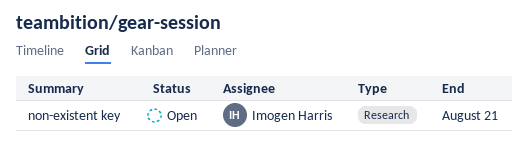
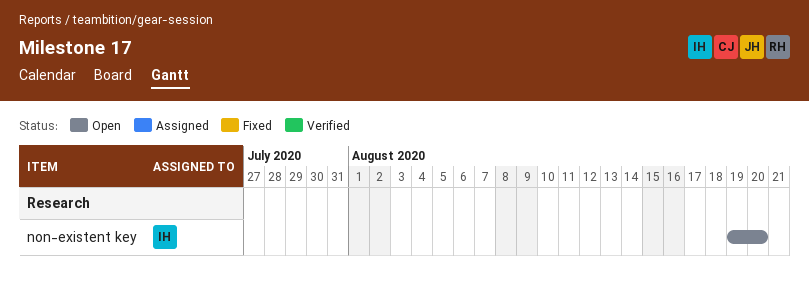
non-existent key, due: Aug 21 -> Aug 20

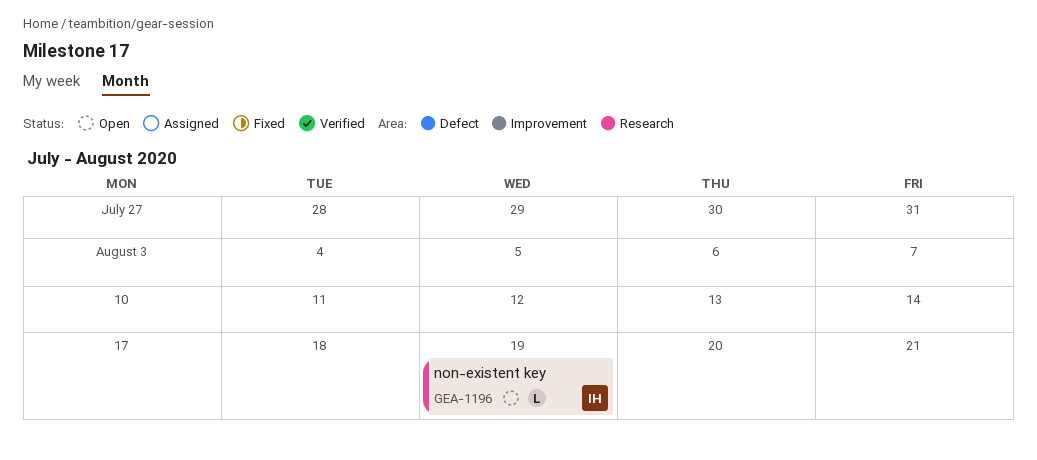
non-existent key, due: Aug 20 -> Aug 19

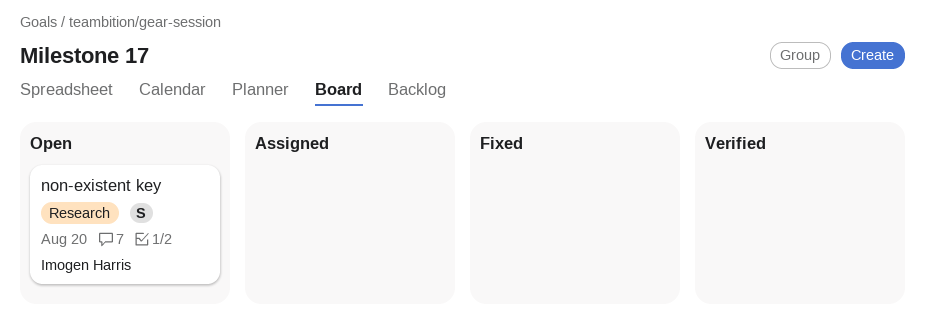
non-existent key, estimate: L -> S
non-existent key, due: Aug 19 -> Aug 20

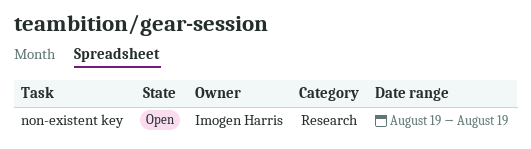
non-existent key, due: Aug 20 -> Aug 19

